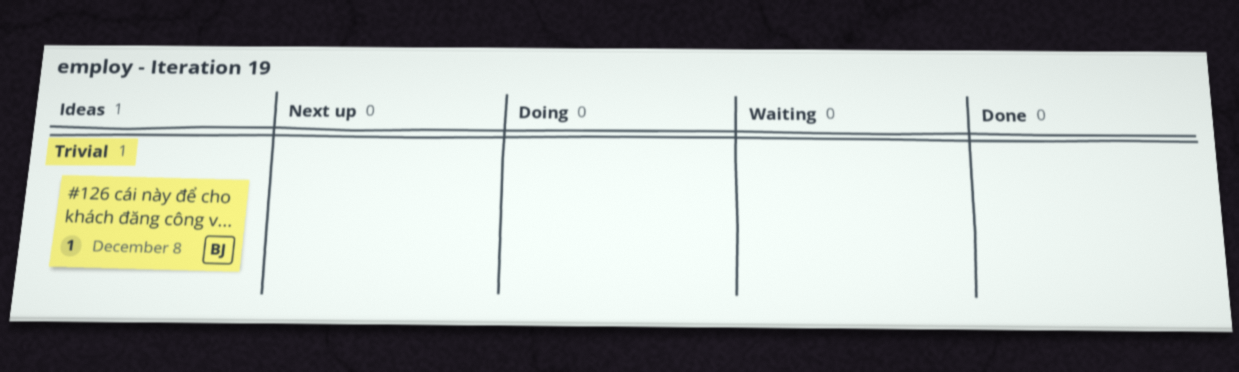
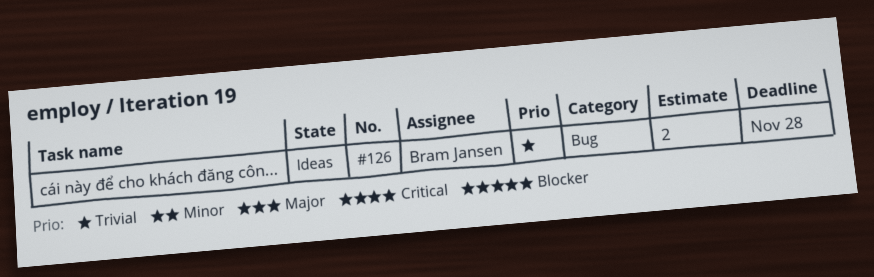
#126, estimate: 1 -> 2
#126, due: Dec 8 -> Nov 28

